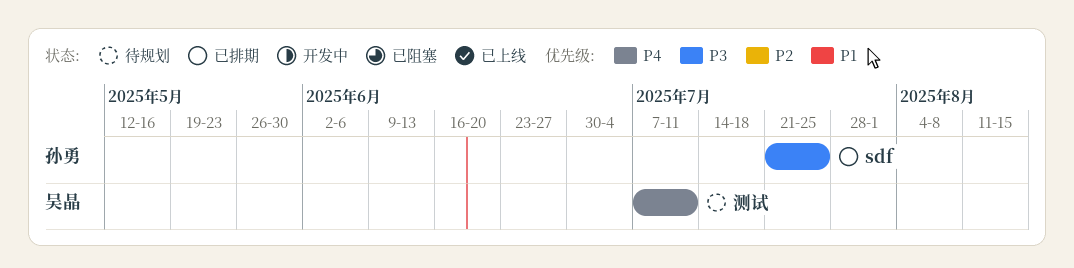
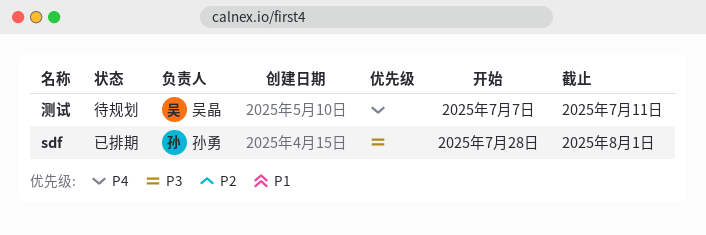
sdf, start: Jul 21 -> Jul 28
sdf, due: Jul 25 -> Aug 1

